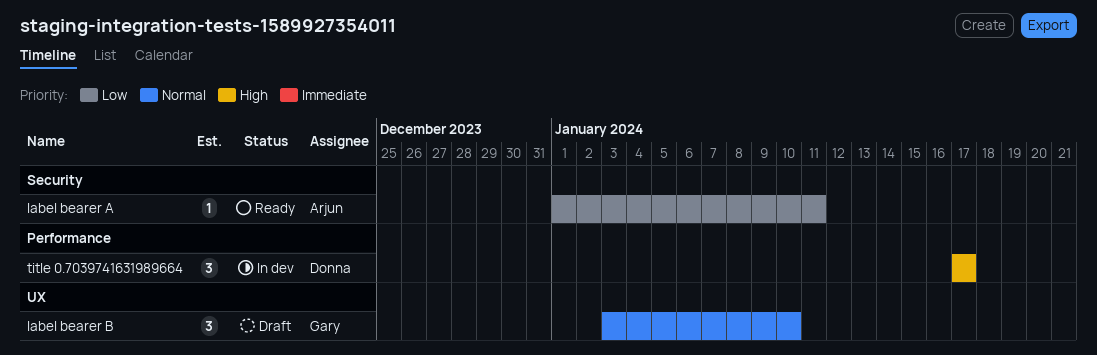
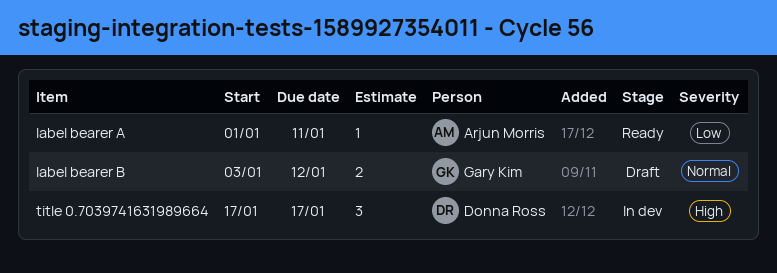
label bearer B, estimate: 3 -> 2
label bearer B, due: Jan 10 -> Jan 12

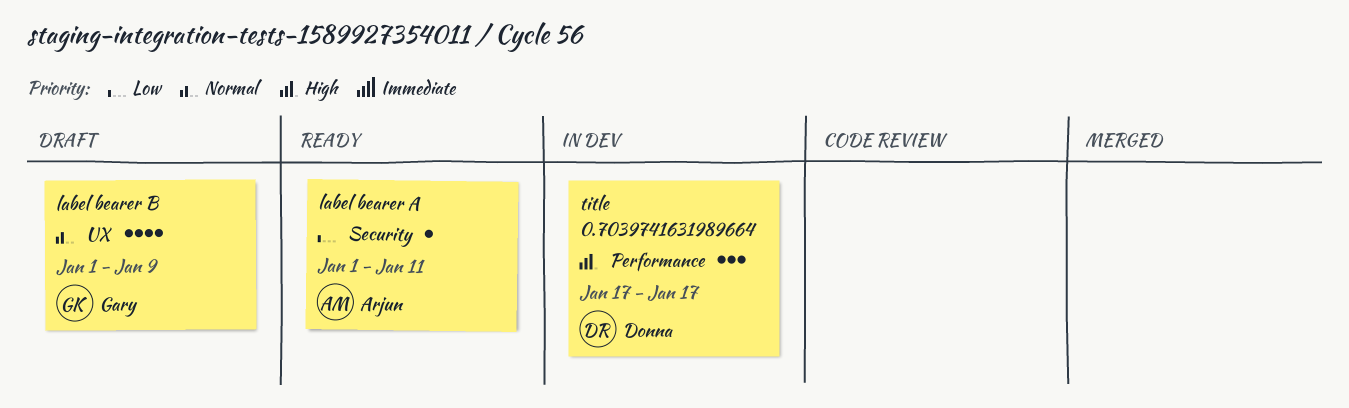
label bearer B, estimate: 2 -> 4
label bearer B, start: Jan 3 -> Jan 1
label bearer B, due: Jan 12 -> Jan 9

